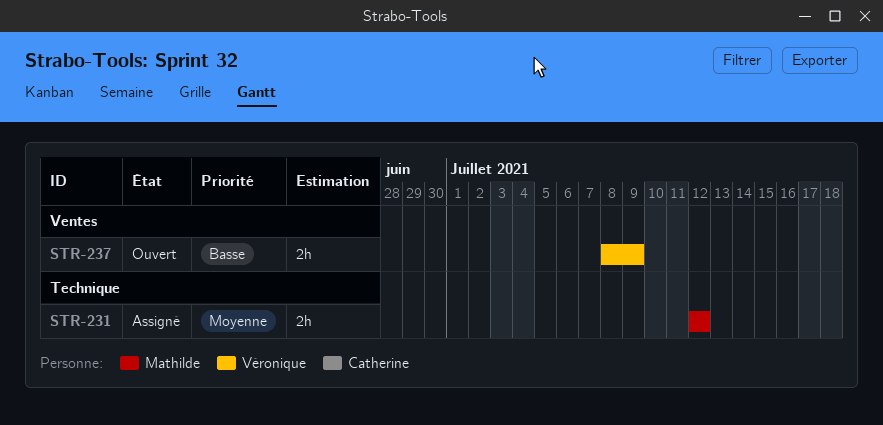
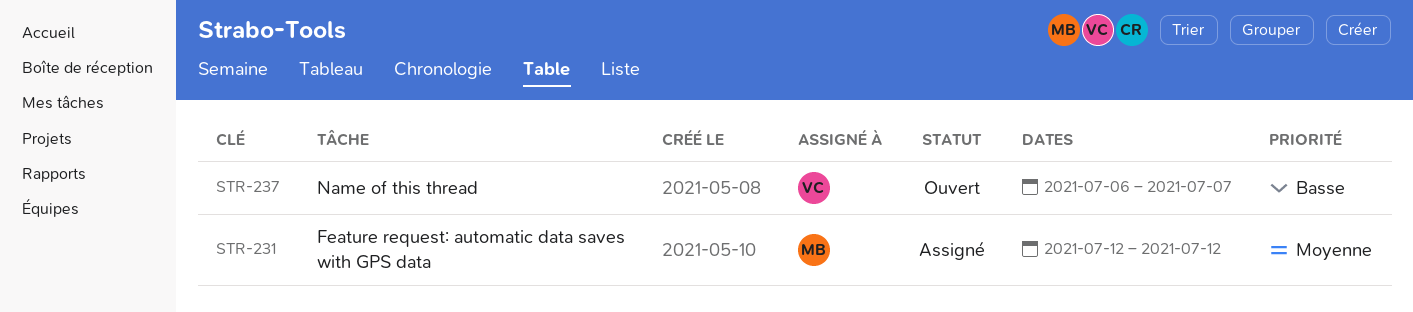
STR-237, start: Jul 8 -> Jul 6
STR-237, due: Jul 9 -> Jul 7

